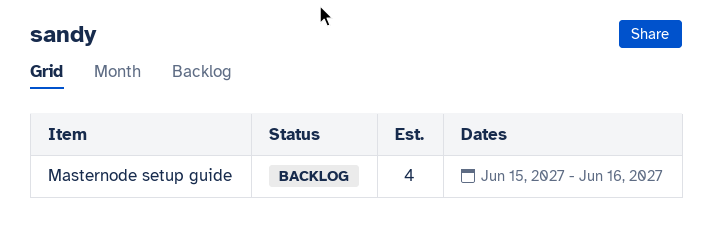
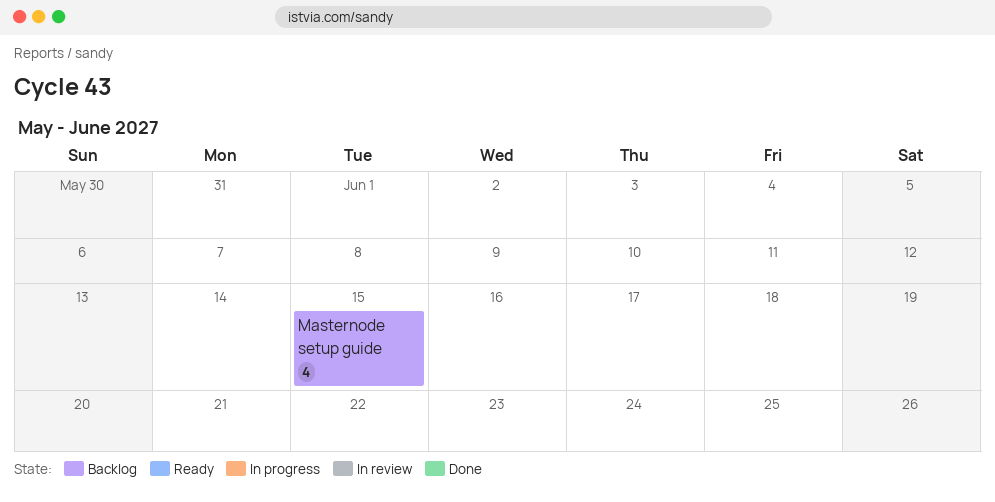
Masternode setup guide, due: Jun 16 -> Jun 15

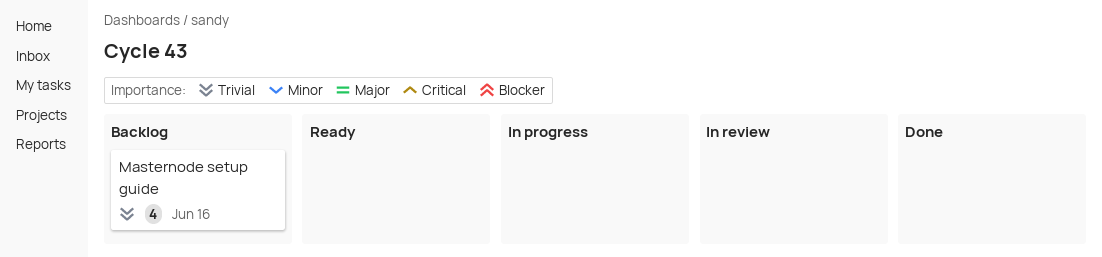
Masternode setup guide, due: Jun 15 -> Jun 16

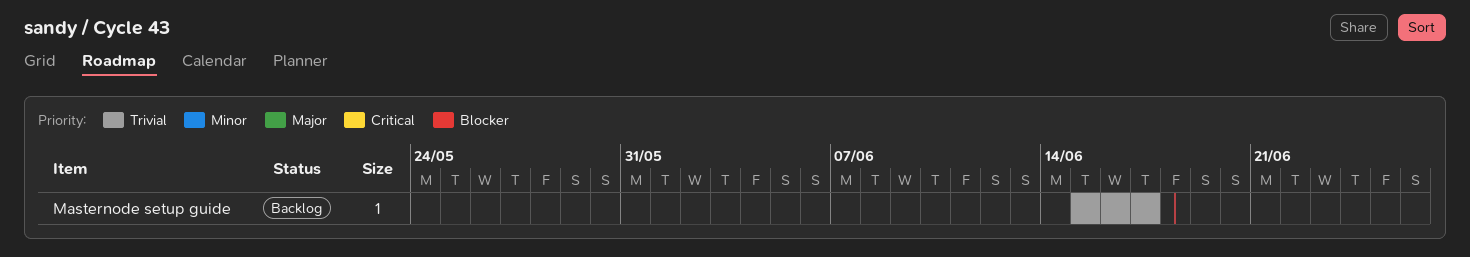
Masternode setup guide, estimate: 4 -> 1
Masternode setup guide, due: Jun 16 -> Jun 17

